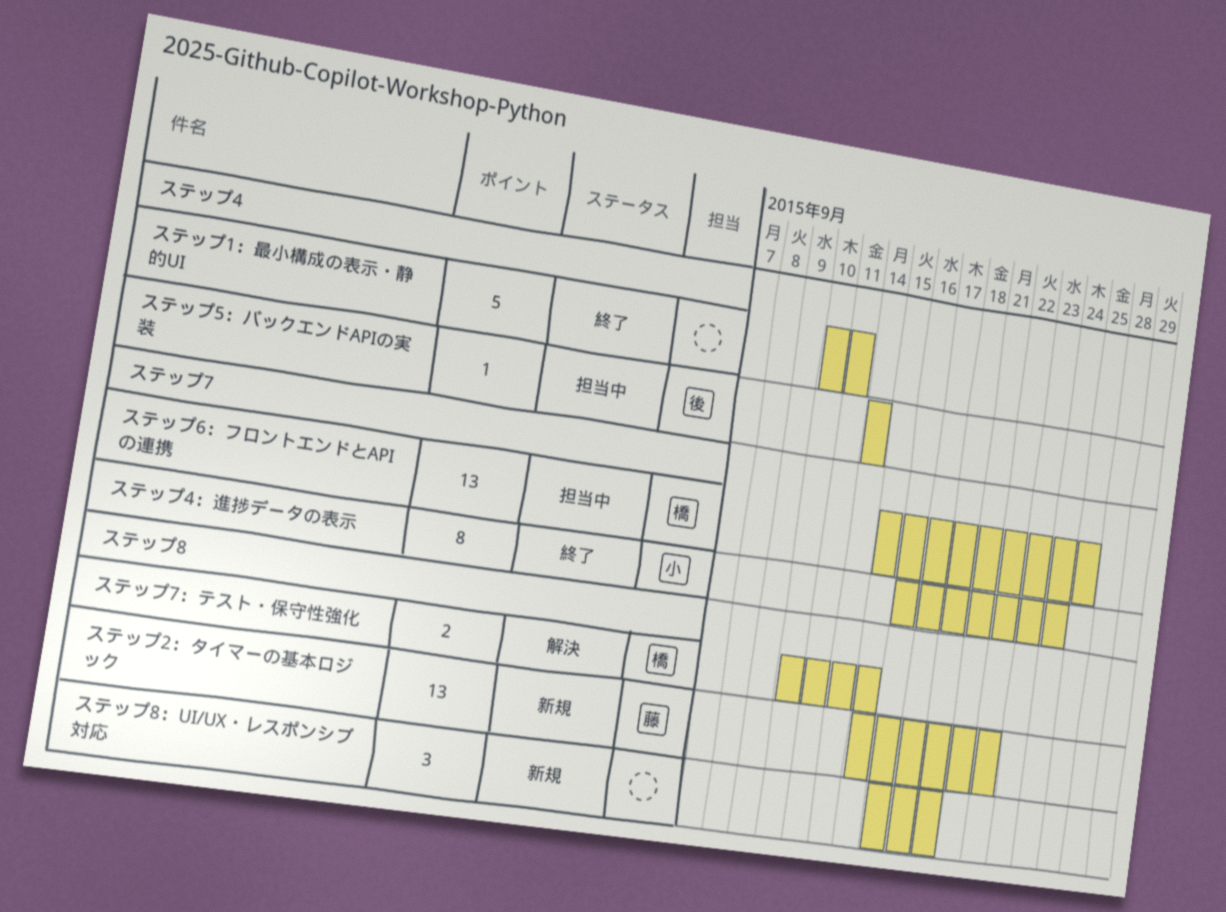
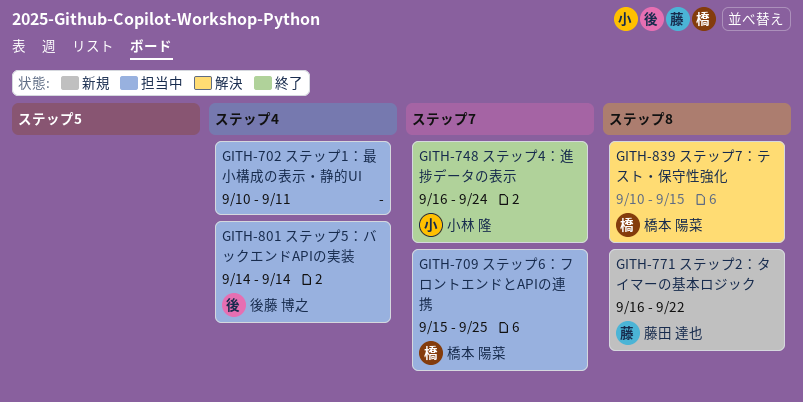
ステップ1：最小構成の表示・静的UI, status: 終了 -> 担当中
ステップ2：タイマーの基本ロジック, start: Sep 15 -> Sep 16
ステップ8：UI/UX・レスポンシブ対応: present -> none

